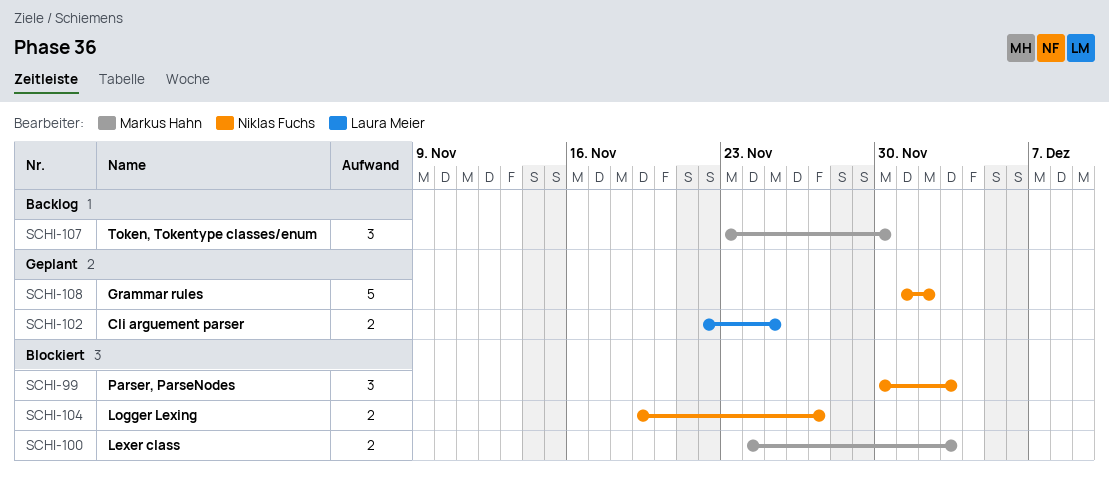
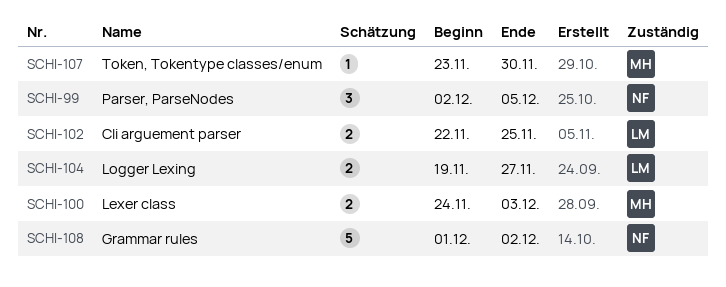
SCHI-99, start: Nov 30 -> Dec 2
SCHI-99, due: Dec 3 -> Dec 5
SCHI-104, owner: Niklas Fuchs -> Laura Meier
SCHI-107, estimate: 3 -> 1

